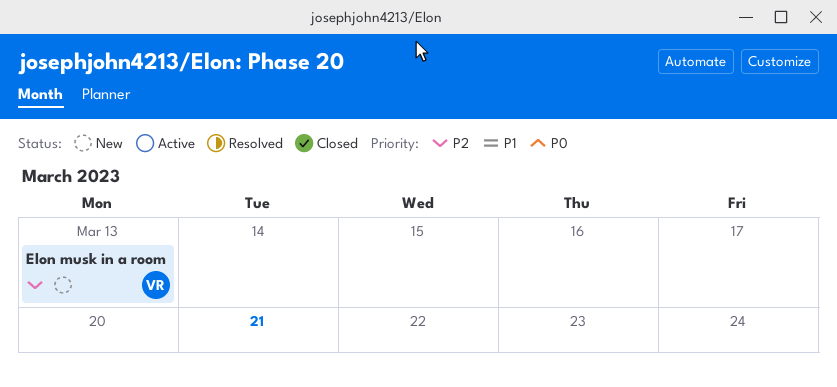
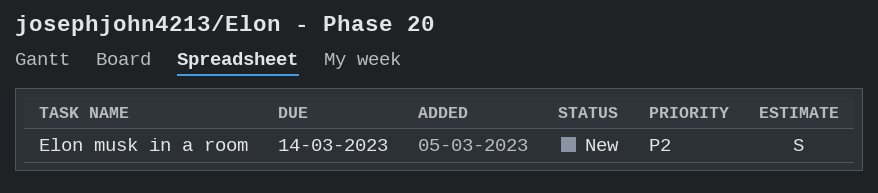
Elon musk in a room, due: Mar 13 -> Mar 14

